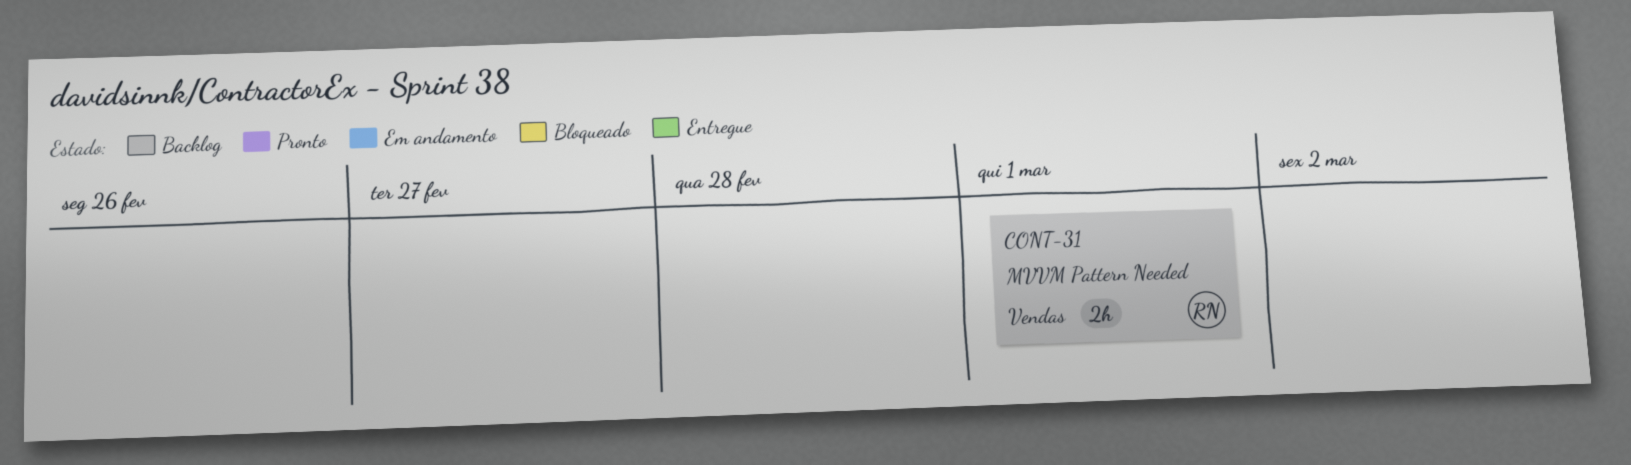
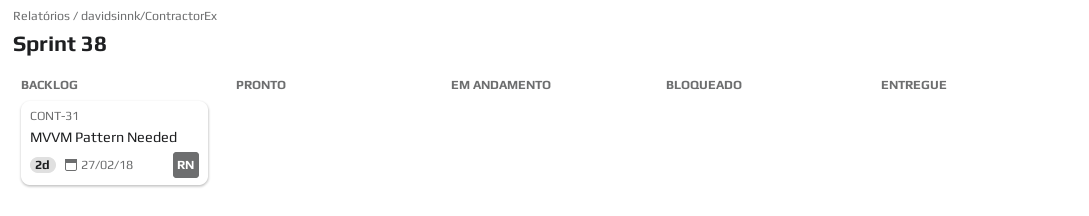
CONT-31, estimate: 2h -> 2d
CONT-31, due: Mar 1 -> Feb 27

